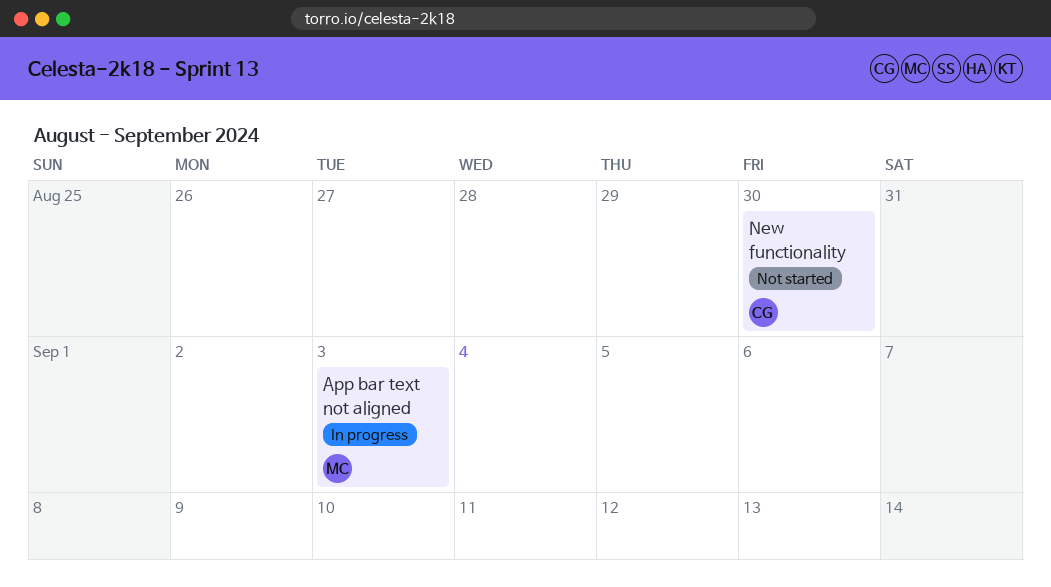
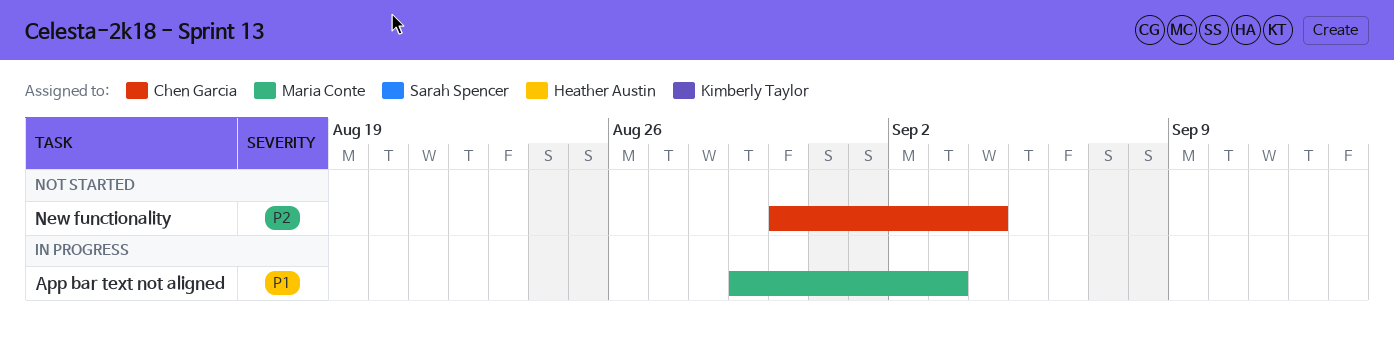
New functionality, due: Aug 30 -> Sep 4

